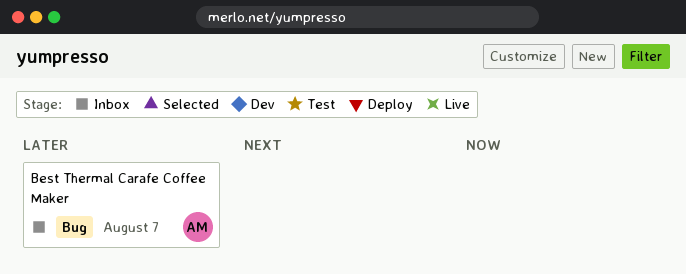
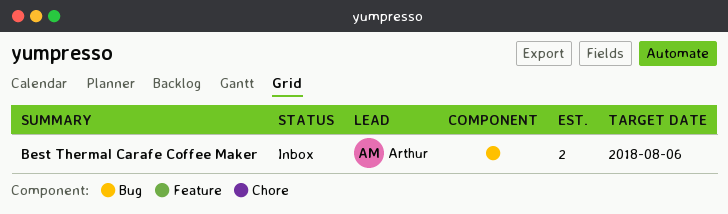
Best Thermal Carafe Coffee Maker, due: Aug 7 -> Aug 6

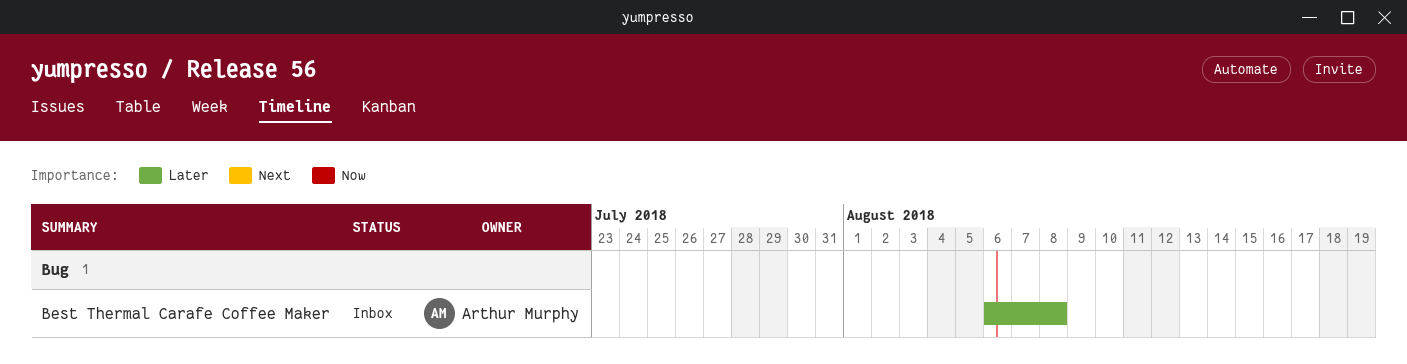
Best Thermal Carafe Coffee Maker, due: Aug 6 -> Aug 8

